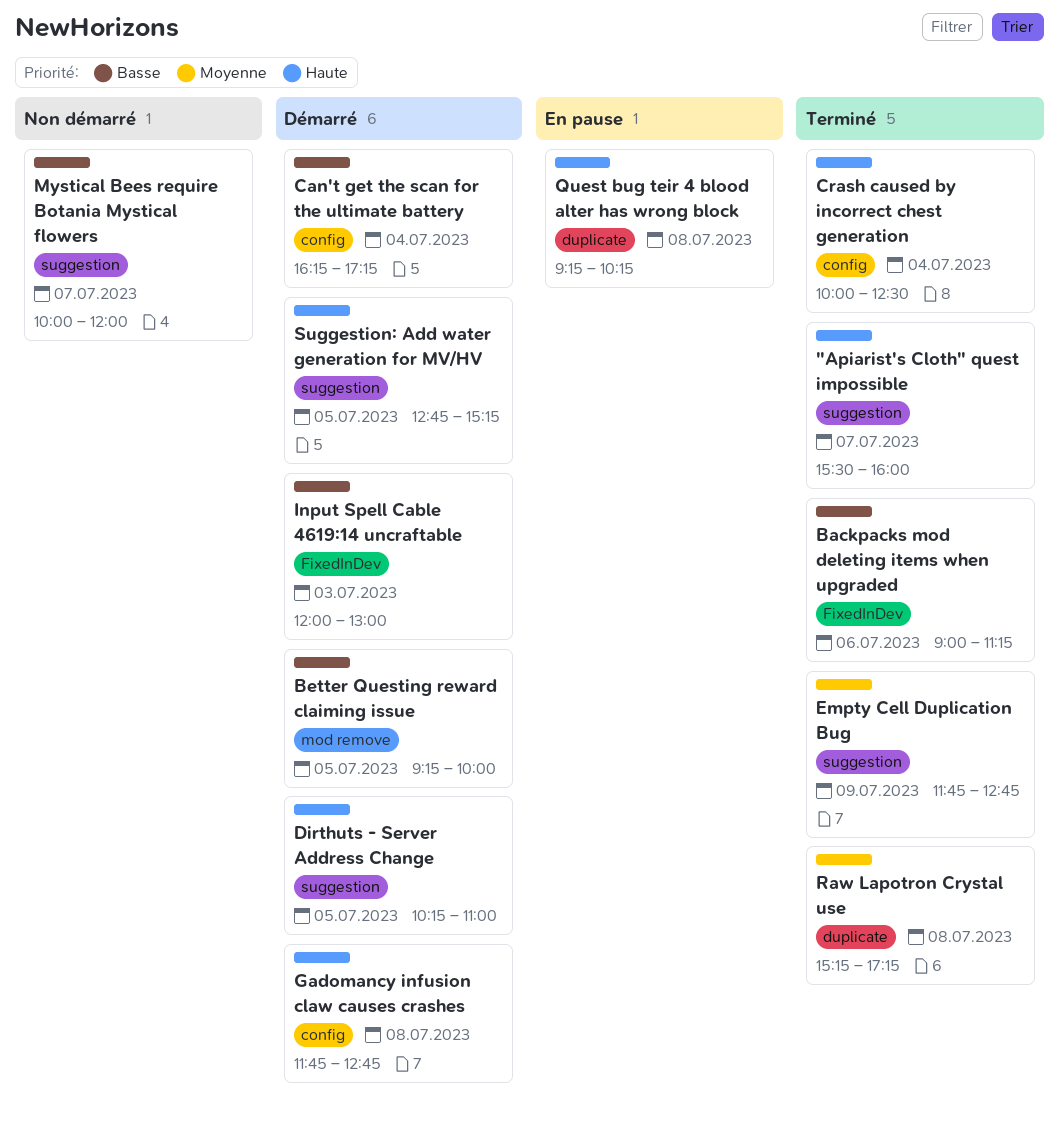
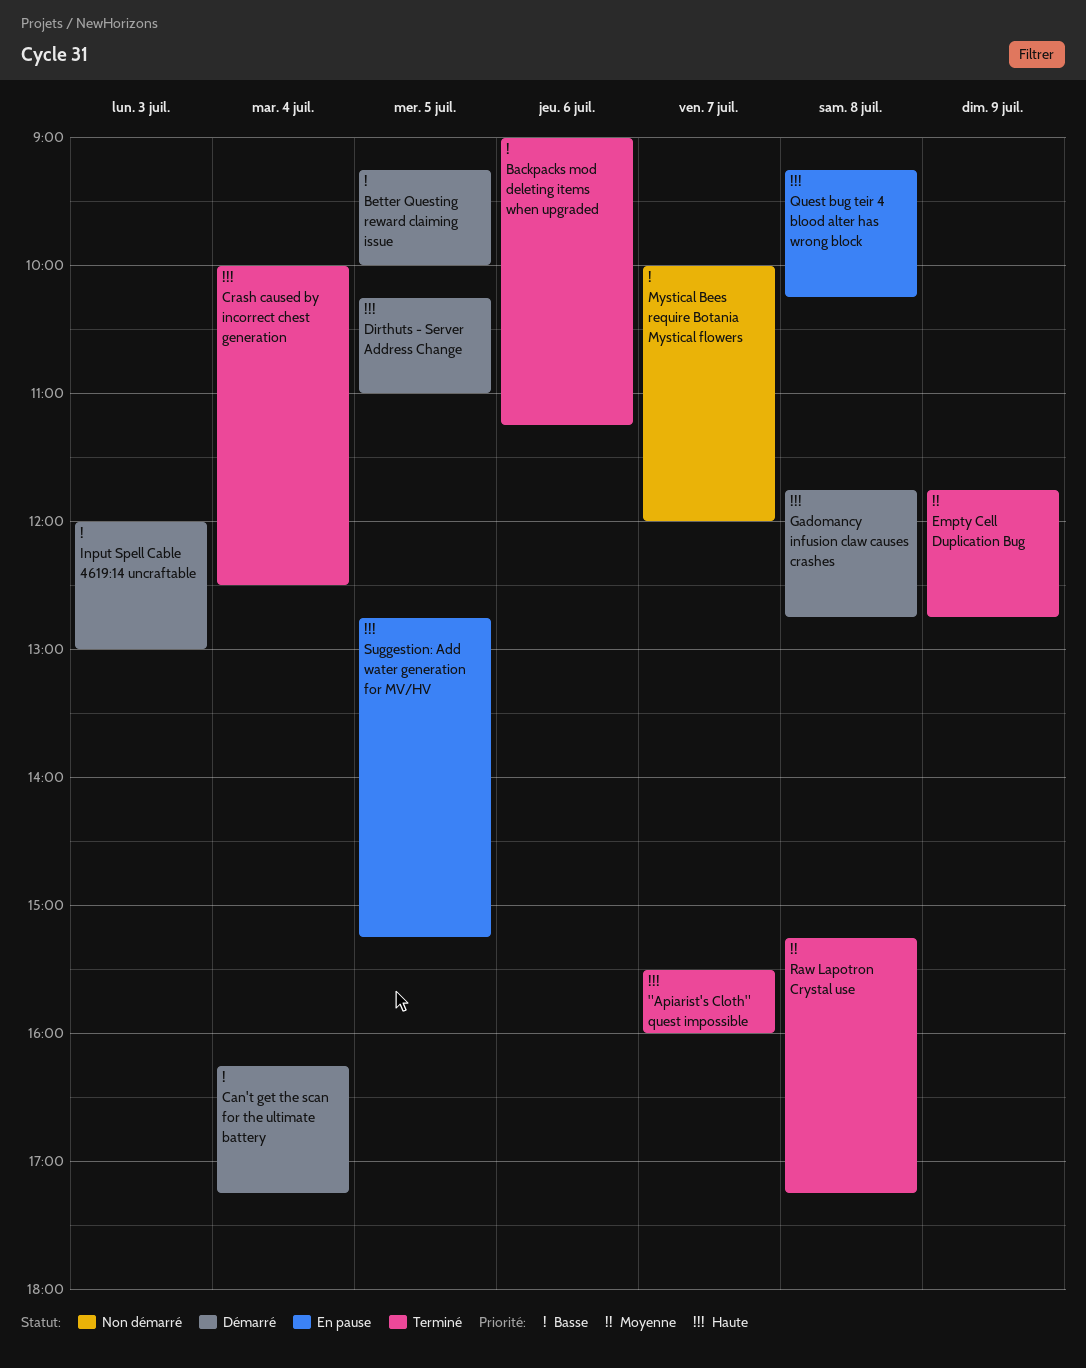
Suggestion: Add water generation for MV/HV, status: Démarré -> En pause

